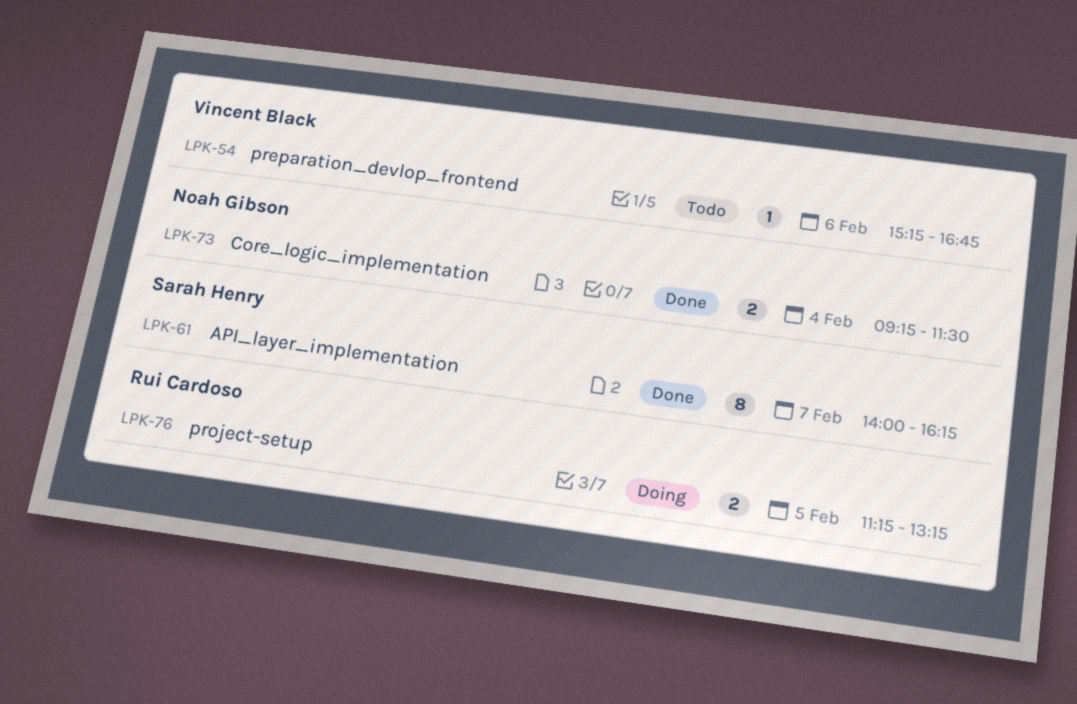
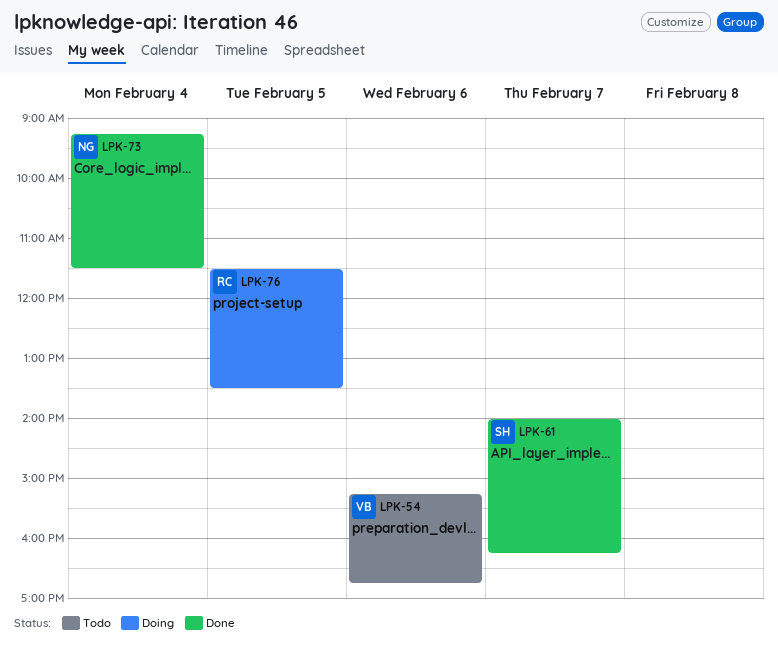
LPK-76, begins: 11:15 -> 11:30
LPK-76, ends: 13:15 -> 13:30

